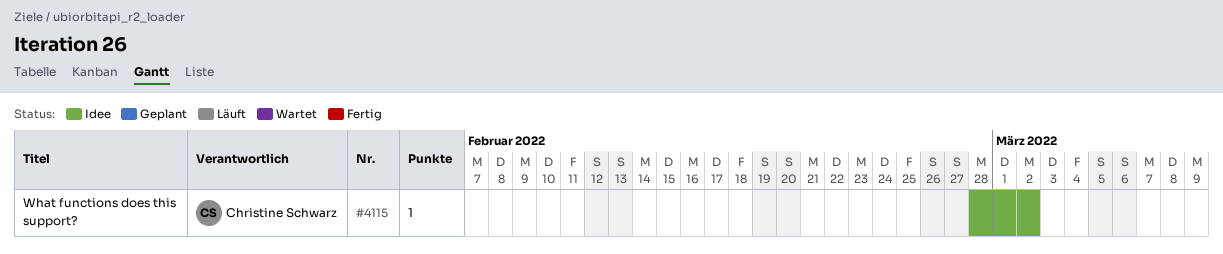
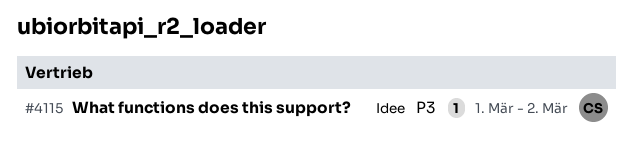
#4115, start: Feb 28 -> Mar 1

